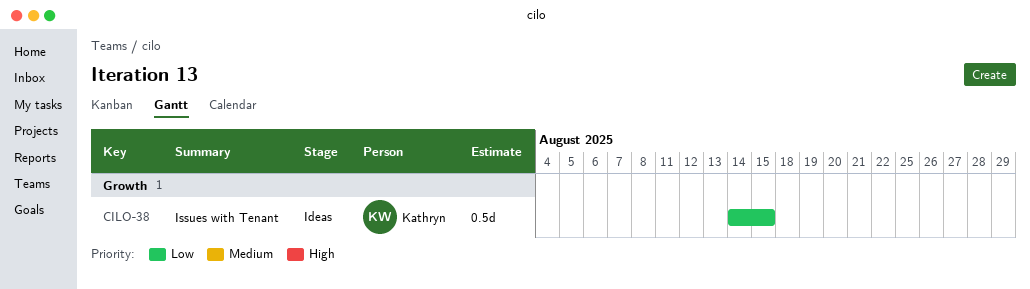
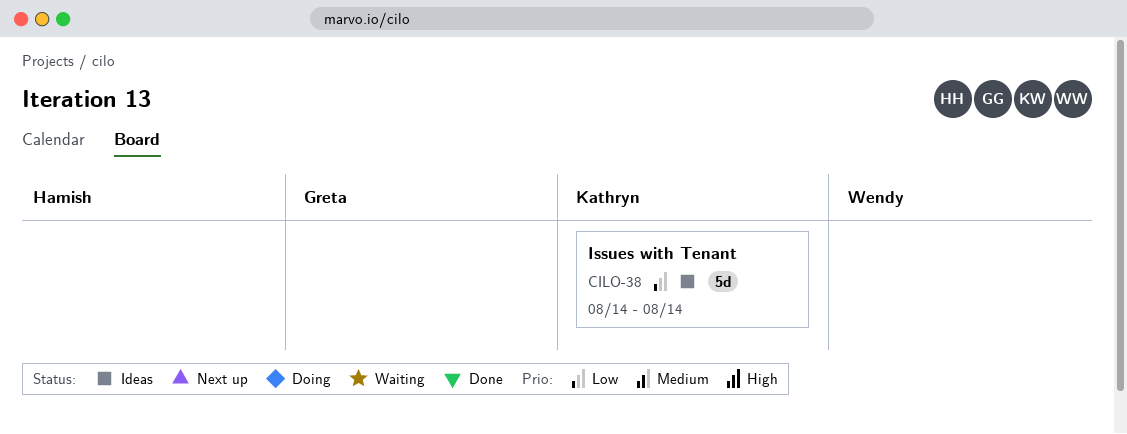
CILO-38, estimate: 0.5d -> 5d
CILO-38, due: Aug 15 -> Aug 14

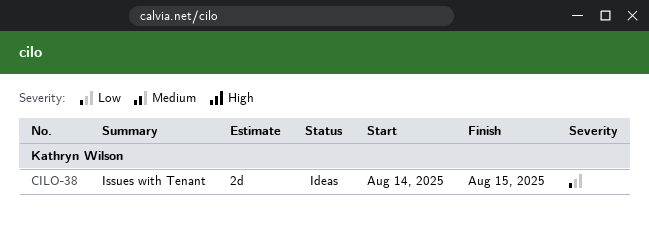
CILO-38, estimate: 5d -> 2d
CILO-38, due: Aug 14 -> Aug 15

